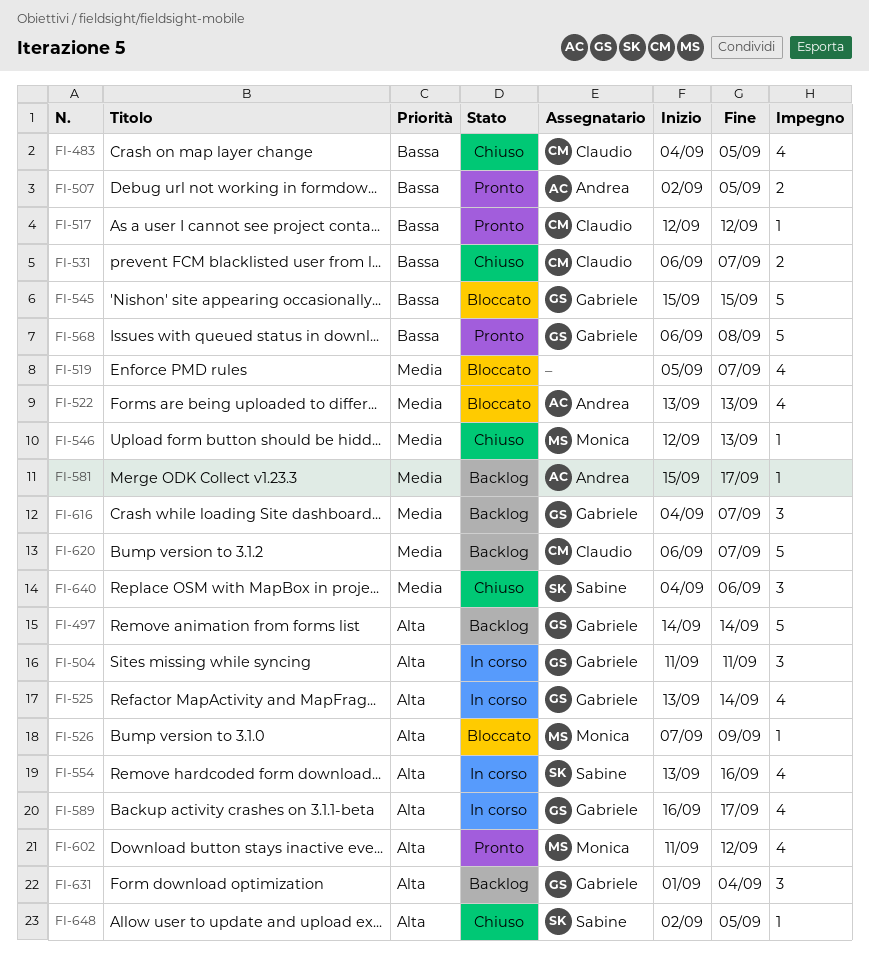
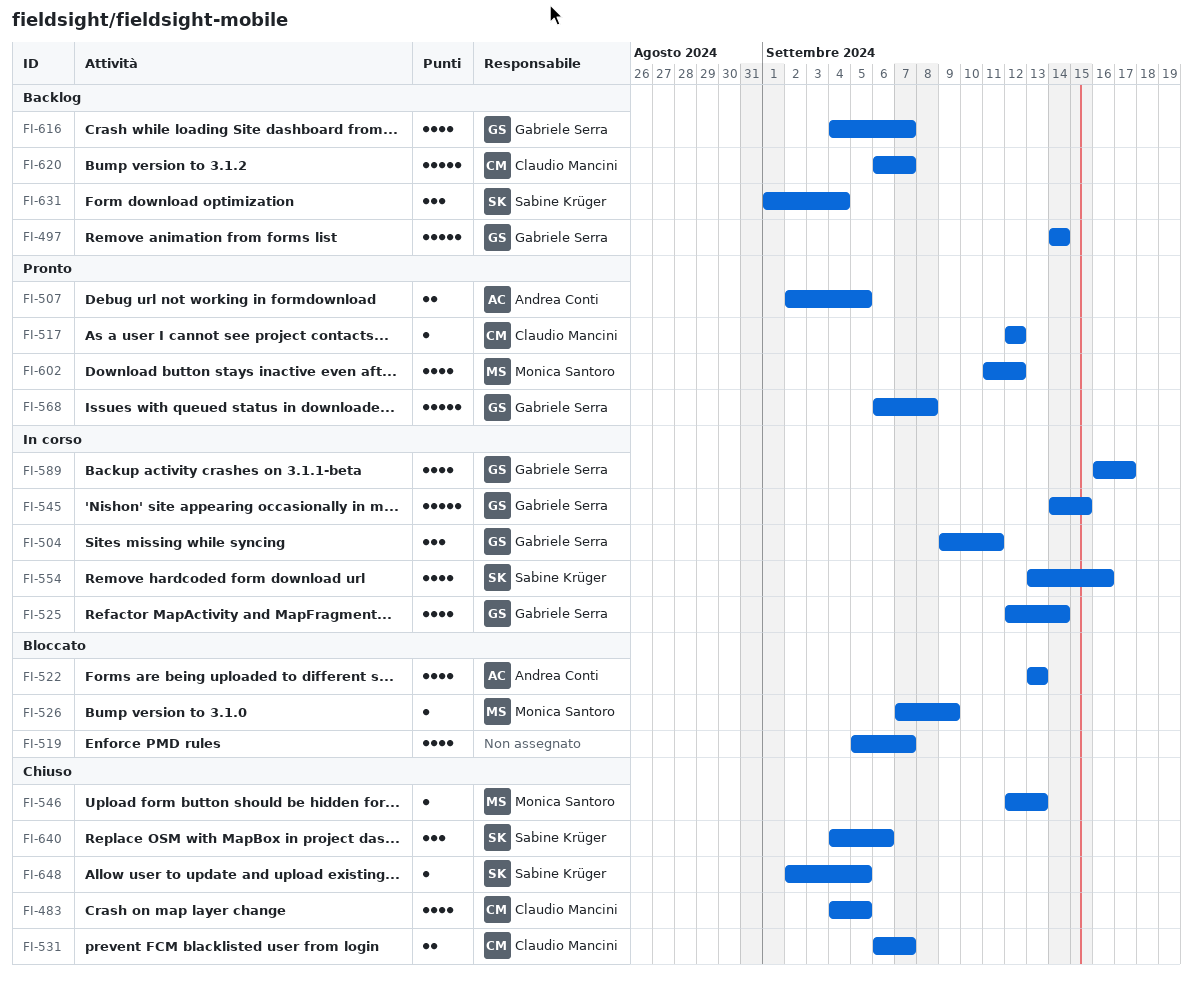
FI-504, start: Sep 11 -> Sep 9
FI-525, start: Sep 13 -> Sep 12
FI-545, status: Bloccato -> In corso
FI-545, start: Sep 15 -> Sep 14
FI-581: present -> none
FI-616, estimate: 3 -> 4
FI-631, owner: Gabriele Serra -> Sabine Krüger

